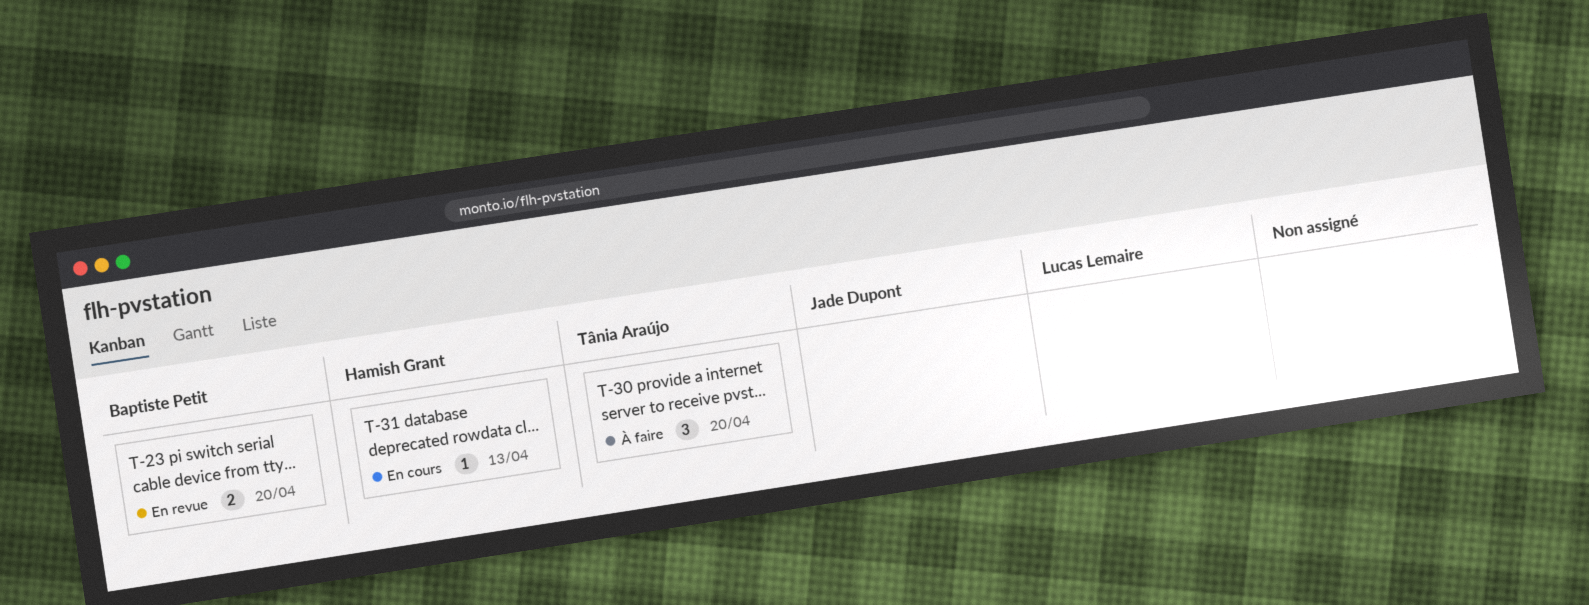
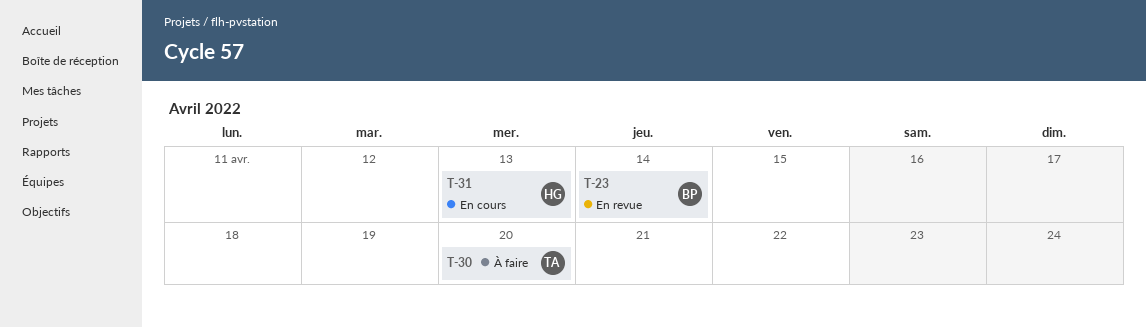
T-23, due: Apr 20 -> Apr 14

